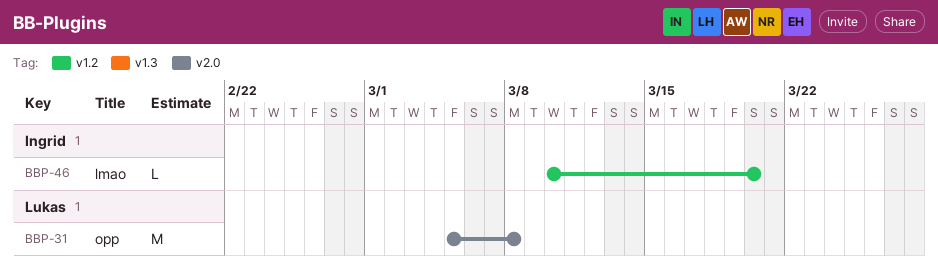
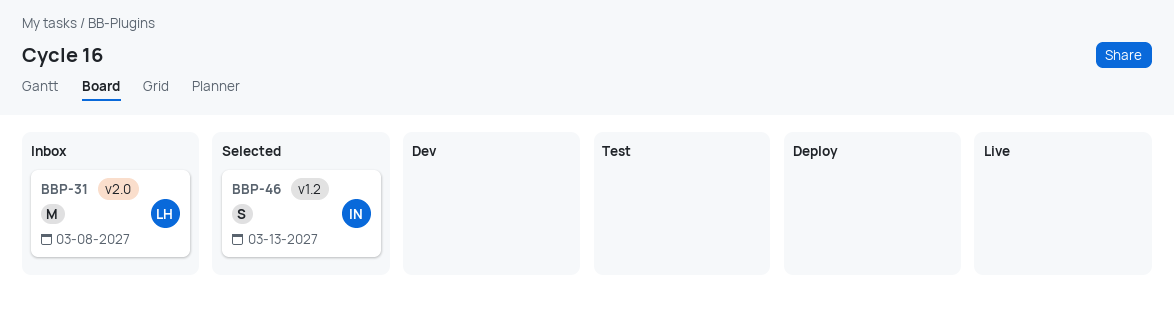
BBP-46, estimate: L -> S
BBP-46, due: Mar 20 -> Mar 13

